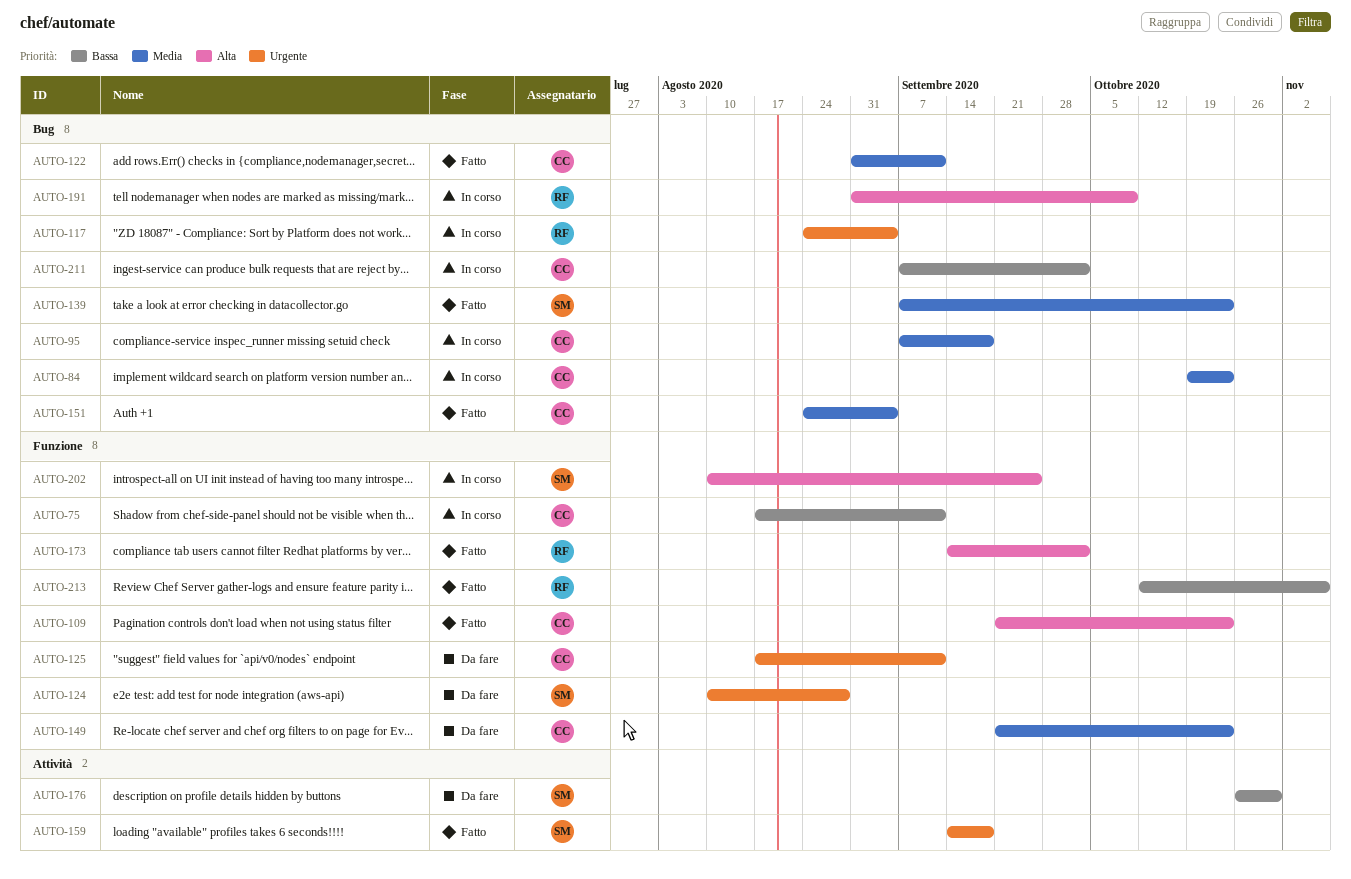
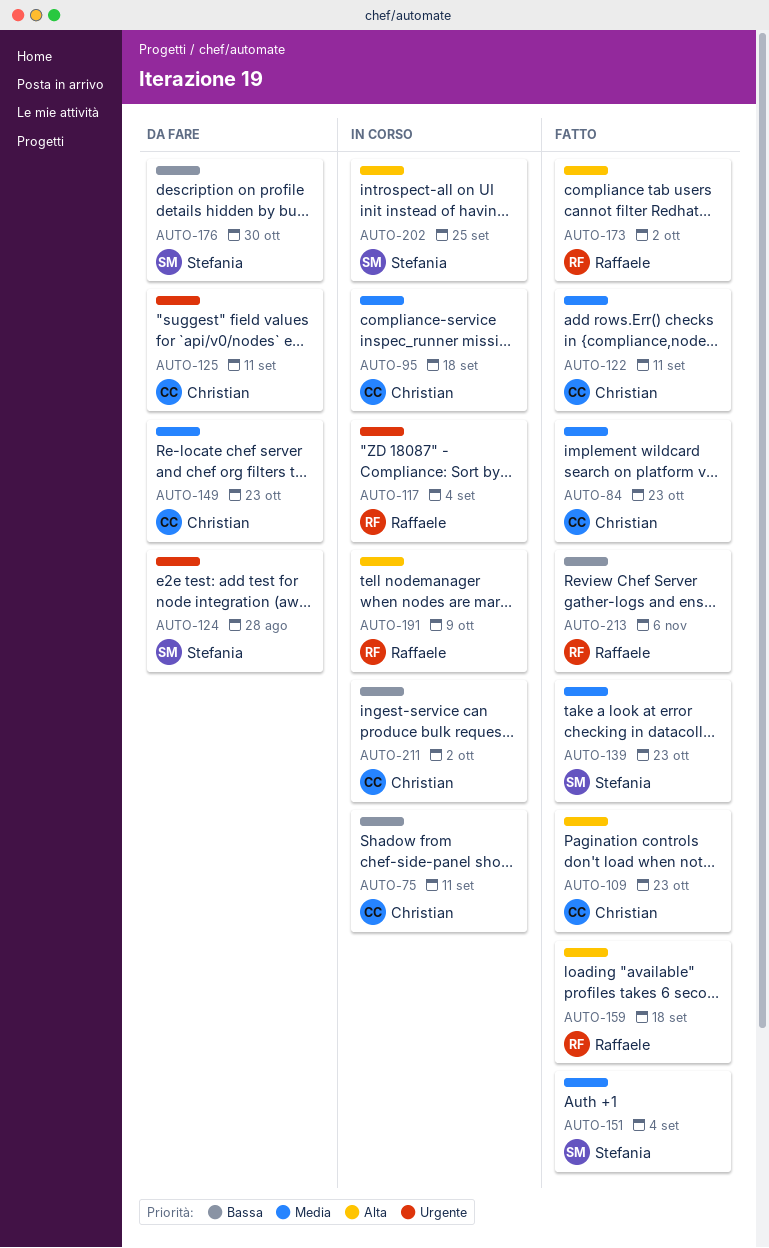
AUTO-84, status: In corso -> Fatto
AUTO-151, owner: Christian -> Stefania
AUTO-159, owner: Stefania -> Raffaele
AUTO-159, priority: Urgente -> Alta

